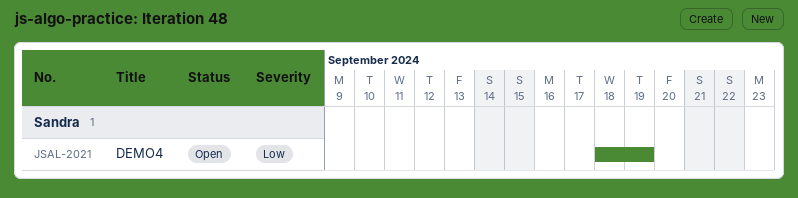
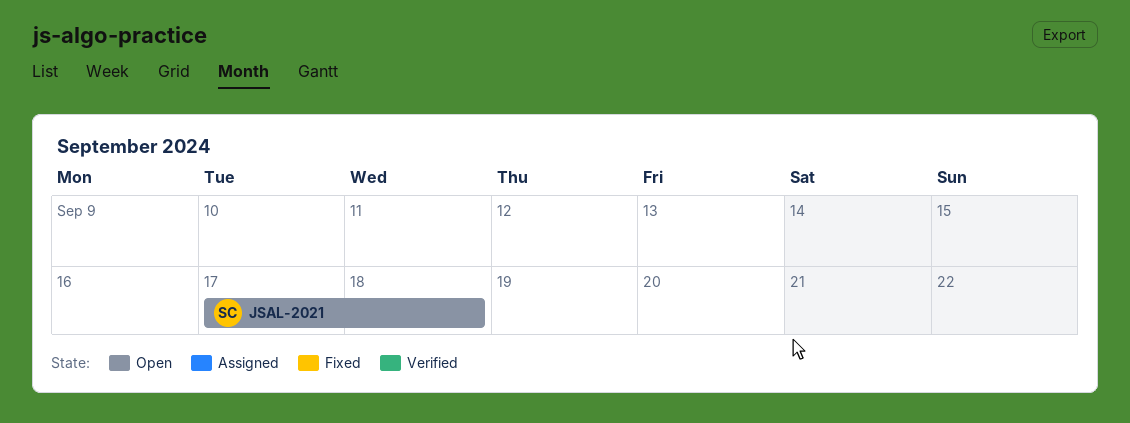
JSAL-2021, start: Sep 18 -> Sep 17
JSAL-2021, due: Sep 19 -> Sep 18

